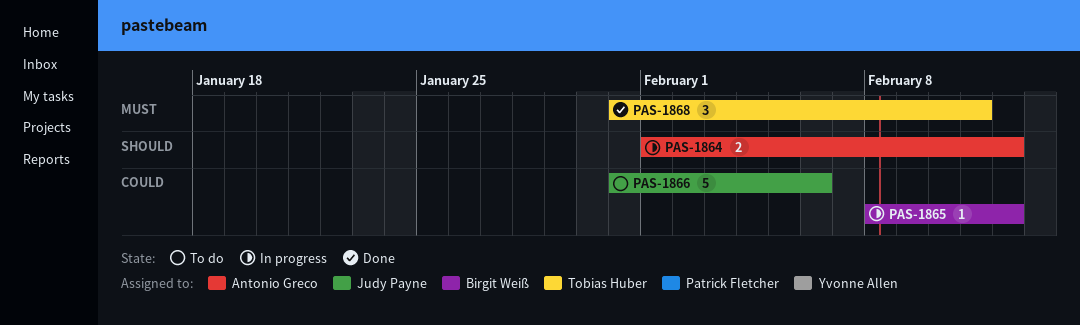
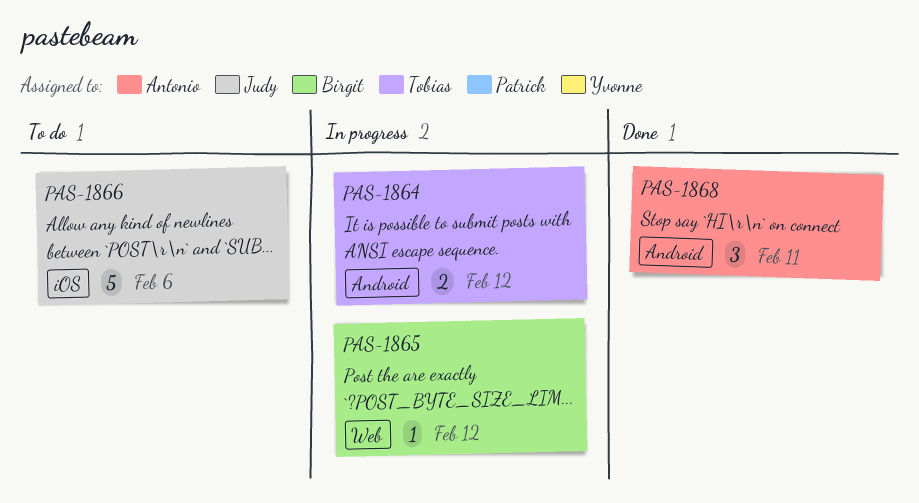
PAS-1864, owner: Antonio Greco -> Tobias Huber
PAS-1868, owner: Tobias Huber -> Antonio Greco

